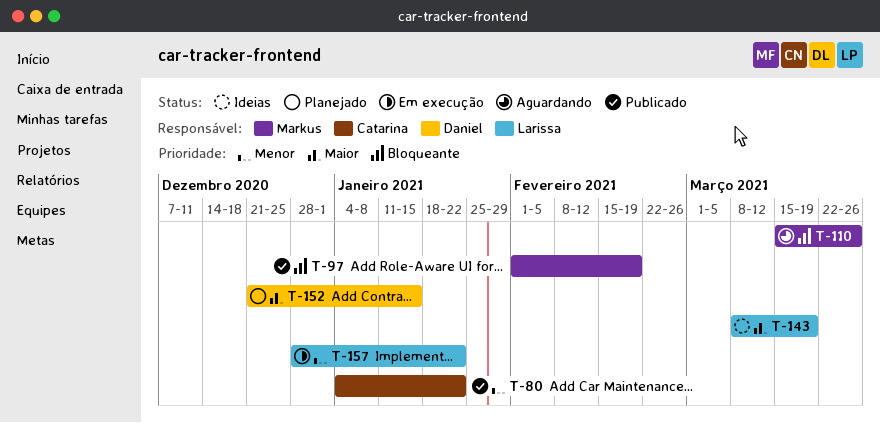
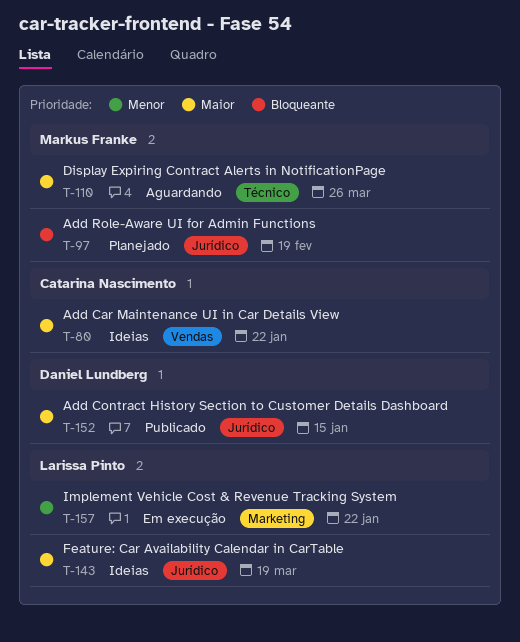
T-80, status: Publicado -> Ideias
T-80, priority: Menor -> Maior
T-97, status: Publicado -> Planejado
T-110, priority: Bloqueante -> Maior
T-152, status: Planejado -> Publicado

